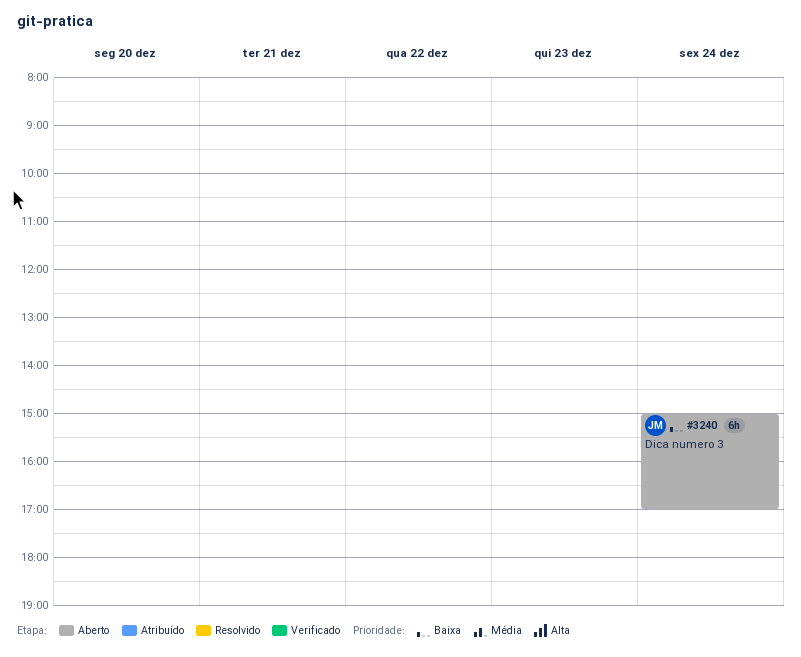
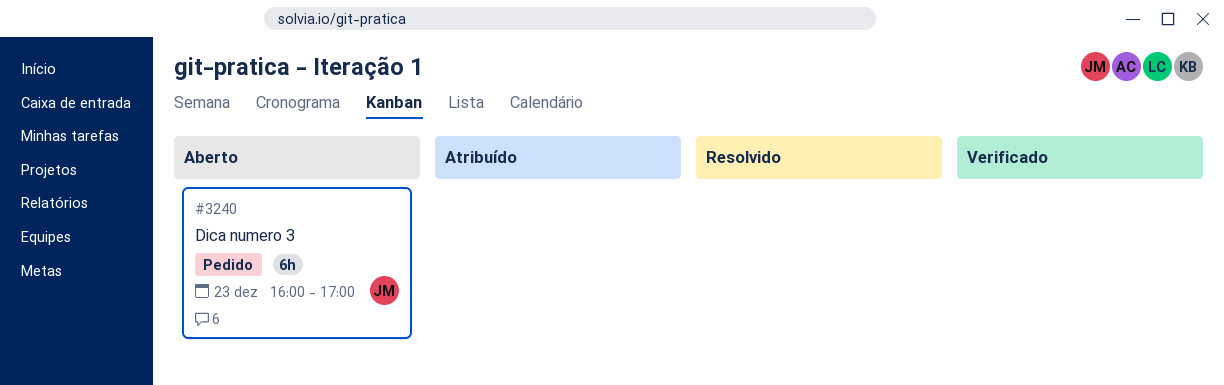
#3240, day: Dec 24 -> Dec 23
#3240, begins: 15:00 -> 16:00

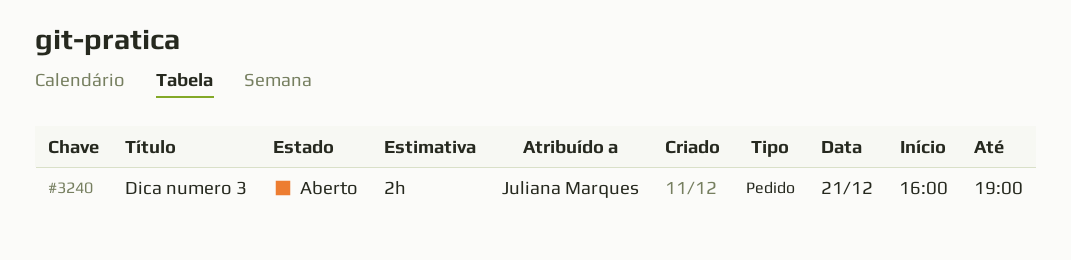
#3240, estimate: 6h -> 2h
#3240, day: Dec 23 -> Dec 21
#3240, ends: 17:00 -> 19:00

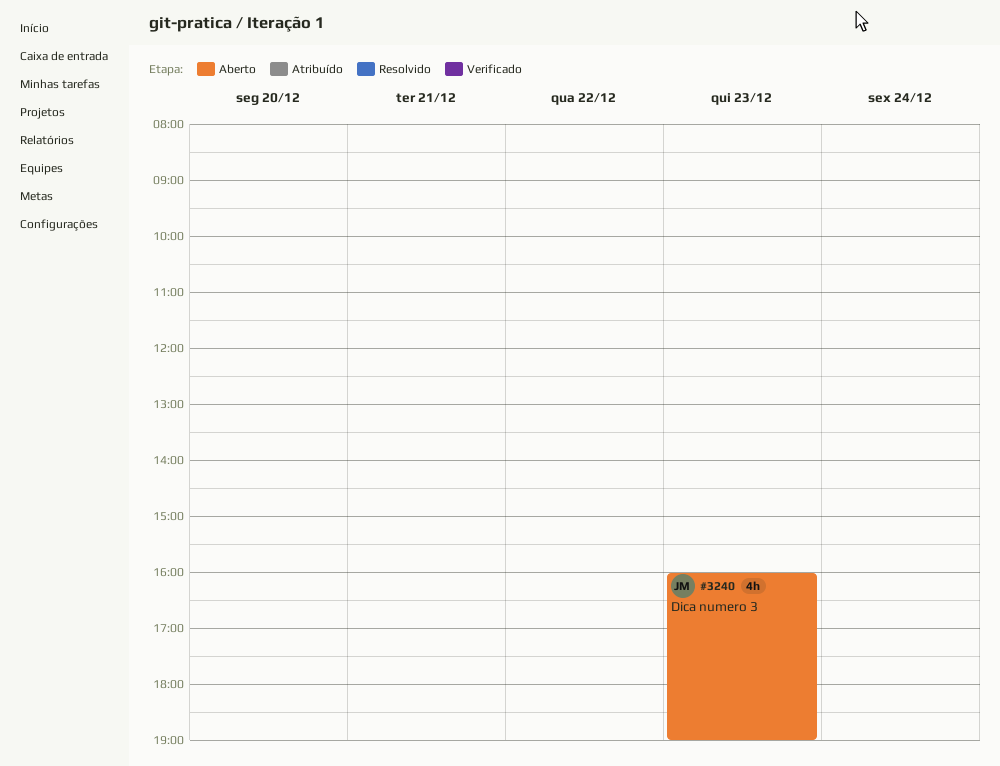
#3240, estimate: 2h -> 4h
#3240, day: Dec 21 -> Dec 23

